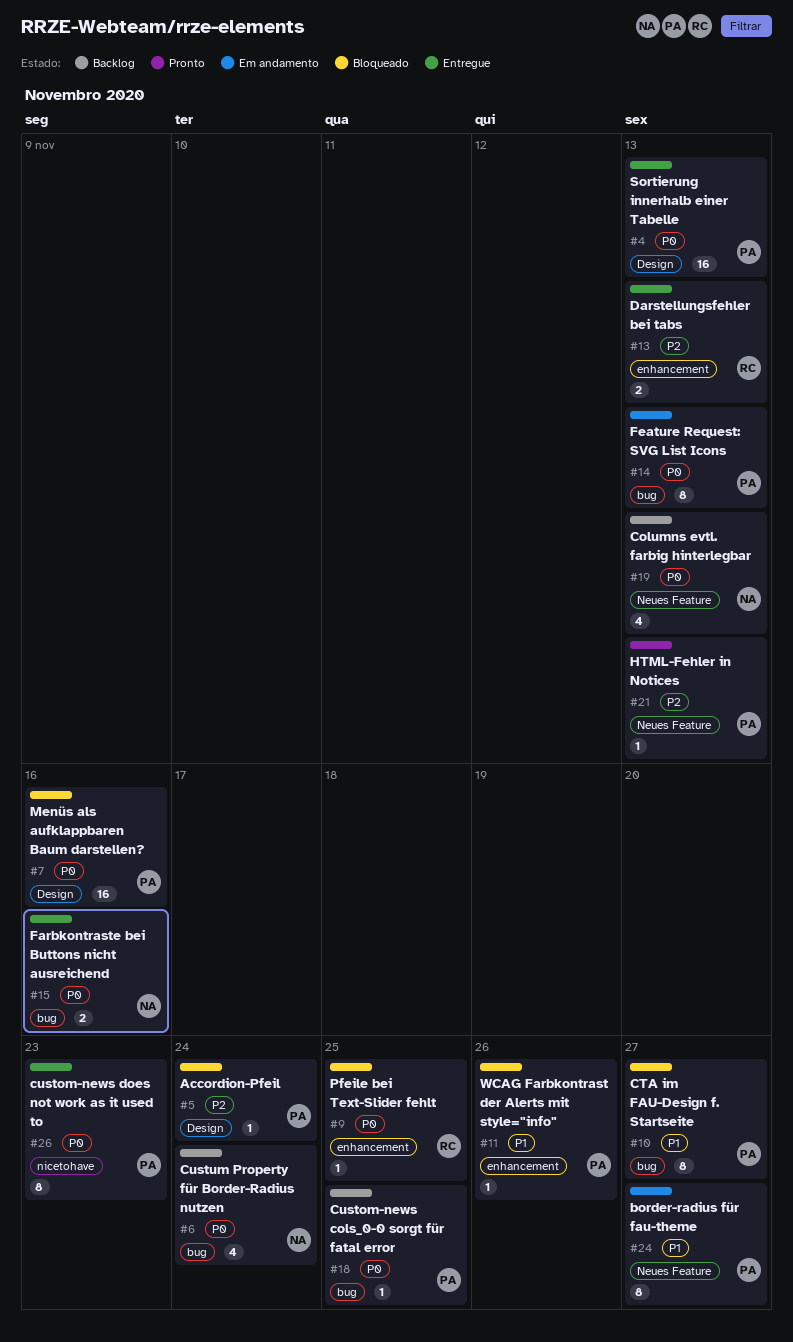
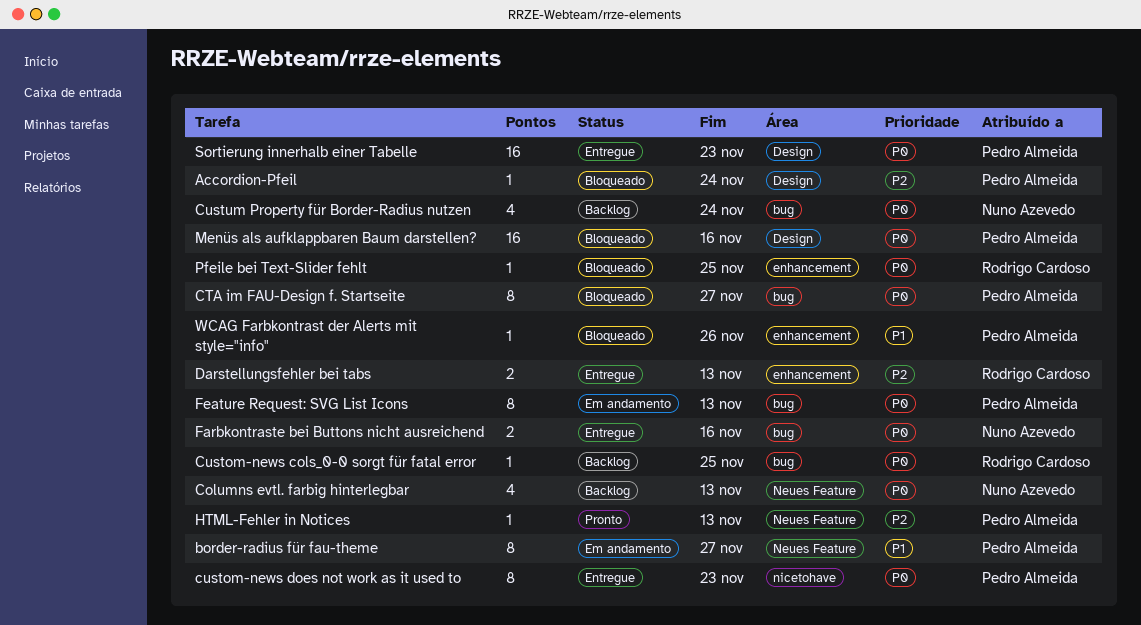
CTA im FAU-Design f. Startseite, priority: P1 -> P0
Custom-news cols_0-0 sorgt für fatal error, owner: Pedro Almeida -> Rodrigo Cardoso
Sortierung innerhalb einer Tabelle, due: Nov 13 -> Nov 23

